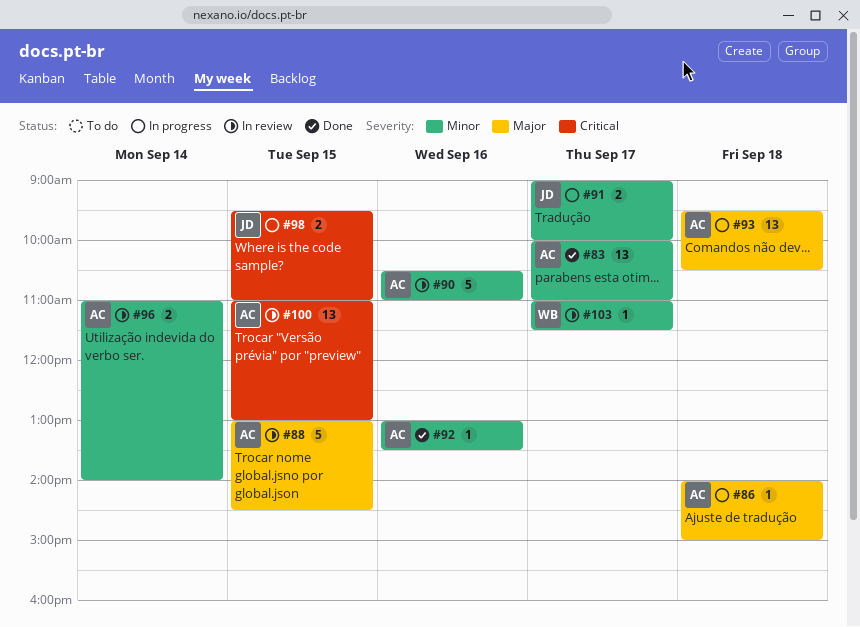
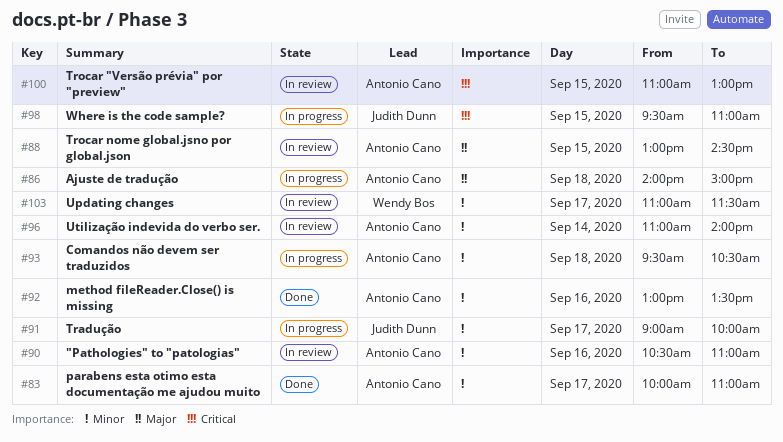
#93, priority: Major -> Minor

